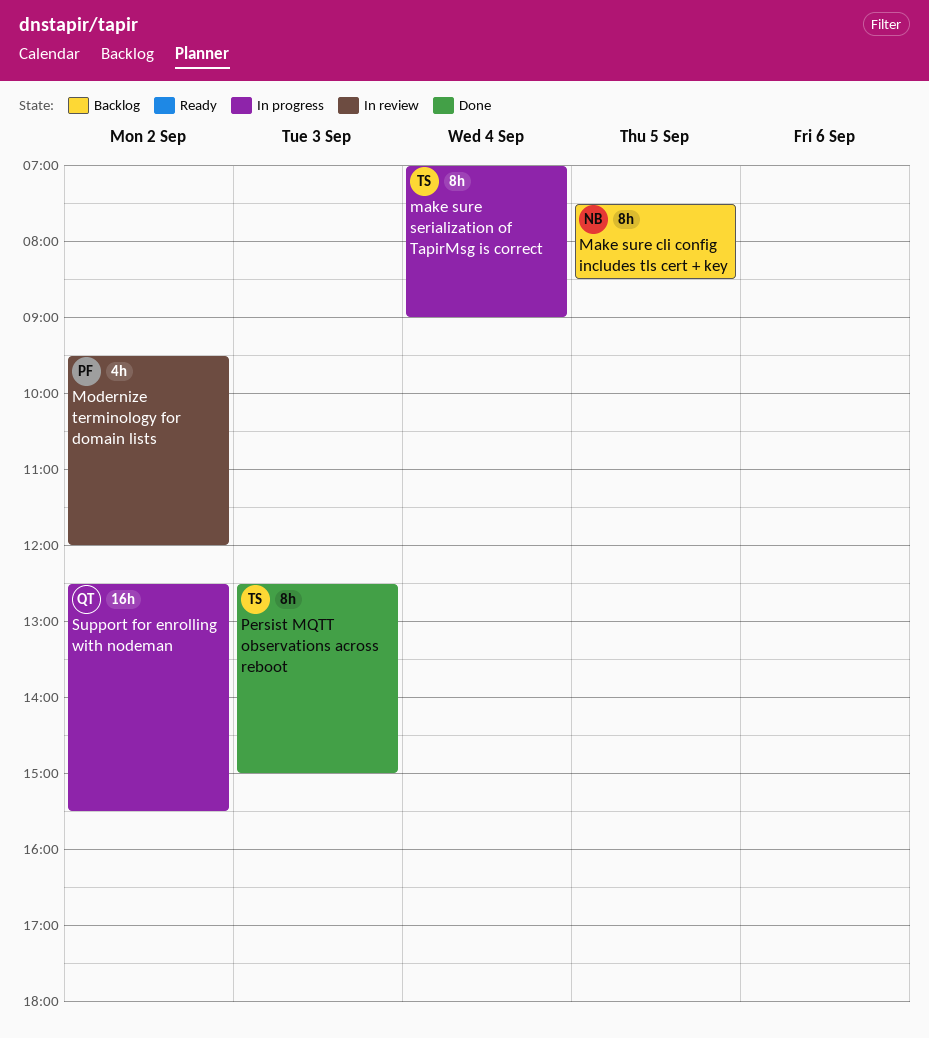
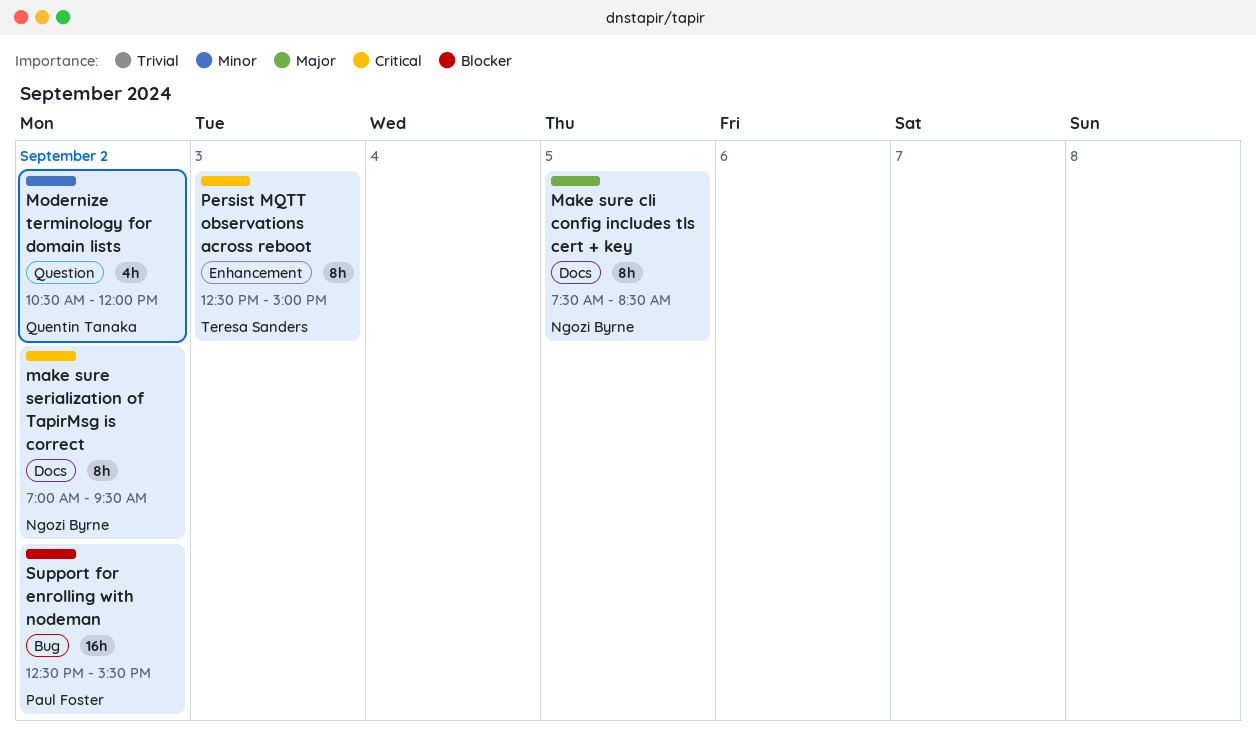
make sure serialization of TapirMsg is correct, owner: Teresa Sanders -> Ngozi Byrne
make sure serialization of TapirMsg is correct, day: Sep 4 -> Sep 2
make sure serialization of TapirMsg is correct, ends: 09:00 -> 09:30
Modernize terminology for domain lists, owner: Paul Foster -> Quentin Tanaka
Modernize terminology for domain lists, begins: 09:30 -> 10:30
Support for enrolling with nodeman, owner: Quentin Tanaka -> Paul Foster

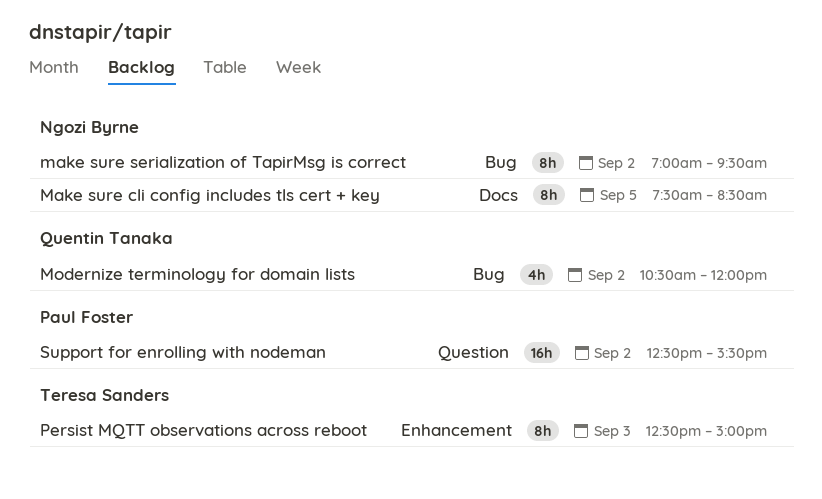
make sure serialization of TapirMsg is correct, label: Docs -> Bug
Modernize terminology for domain lists, label: Question -> Bug
Support for enrolling with nodeman, label: Bug -> Question

